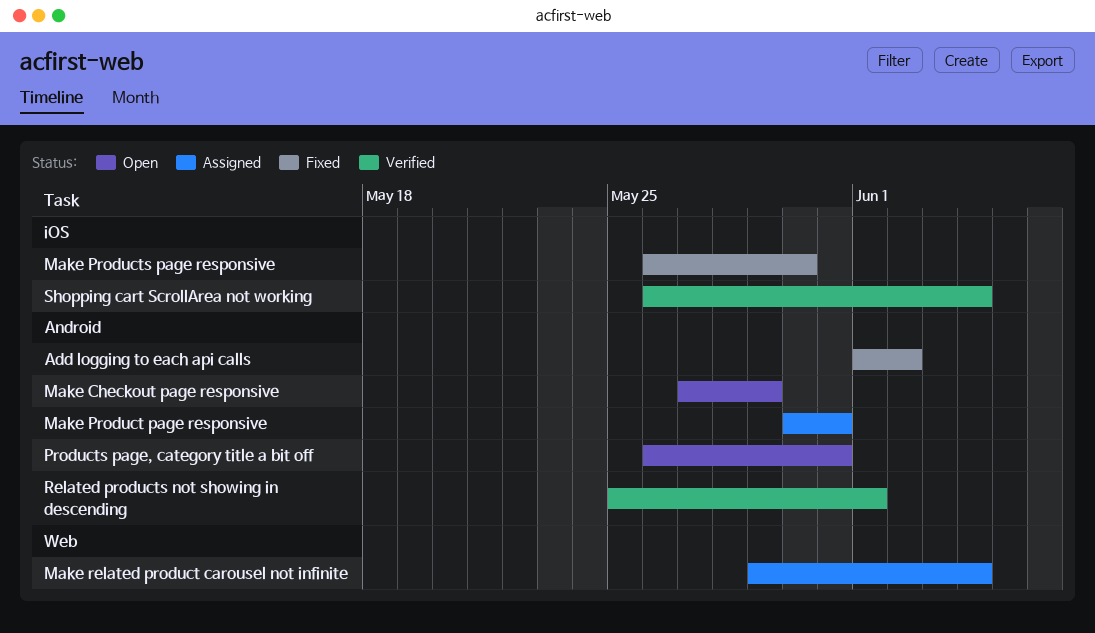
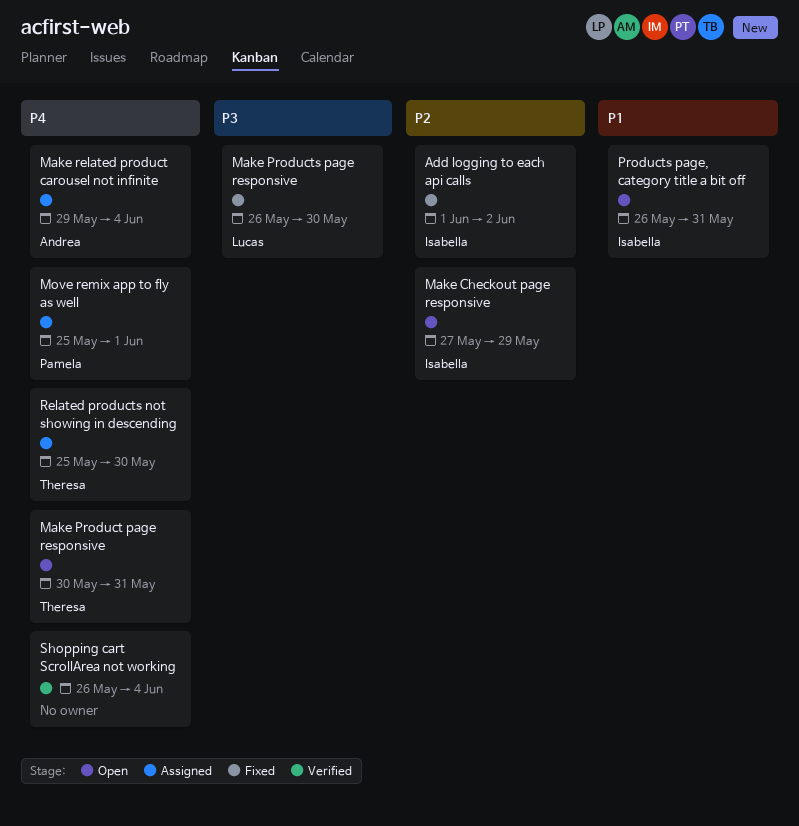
Make Product page responsive, status: Assigned -> Open
Move remix app to fly as well: none -> present
Related products not showing in descending, status: Verified -> Assigned
Related products not showing in descending, due: Jun 1 -> May 30

